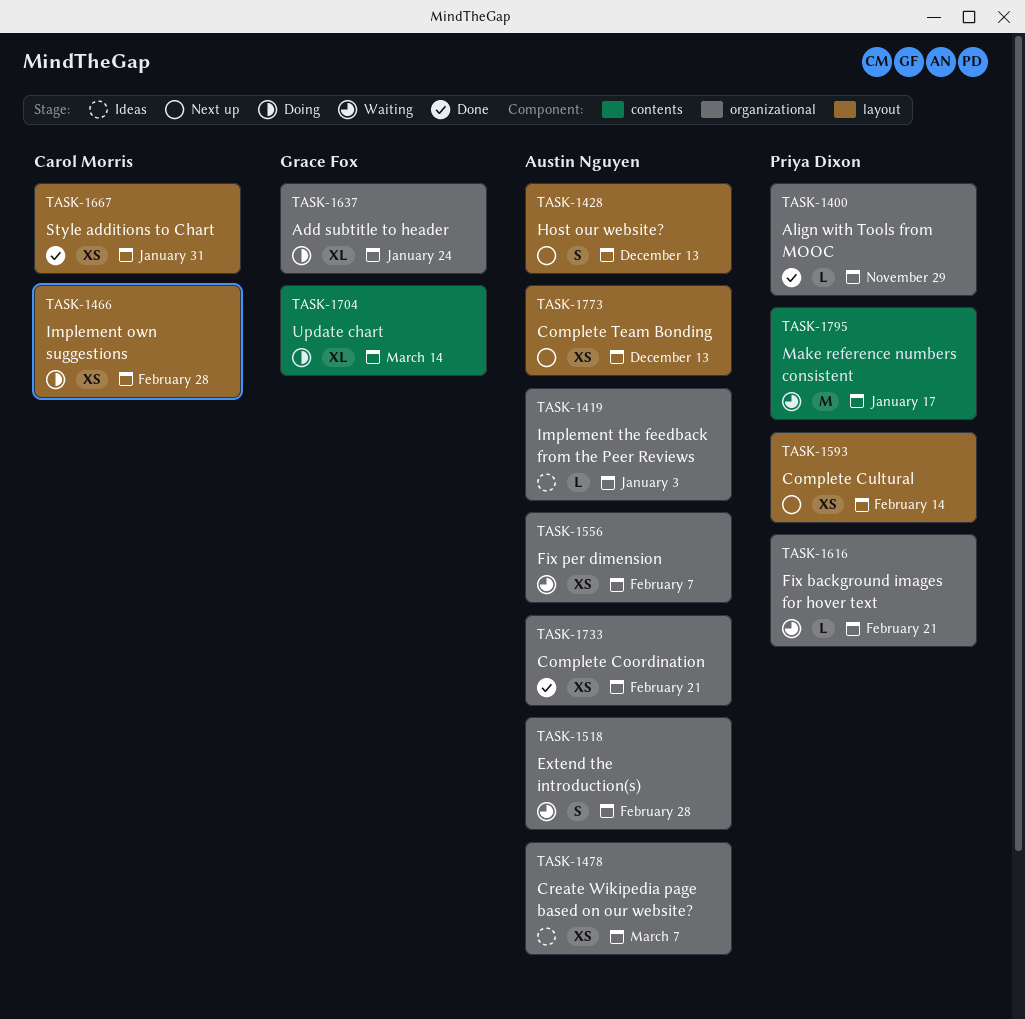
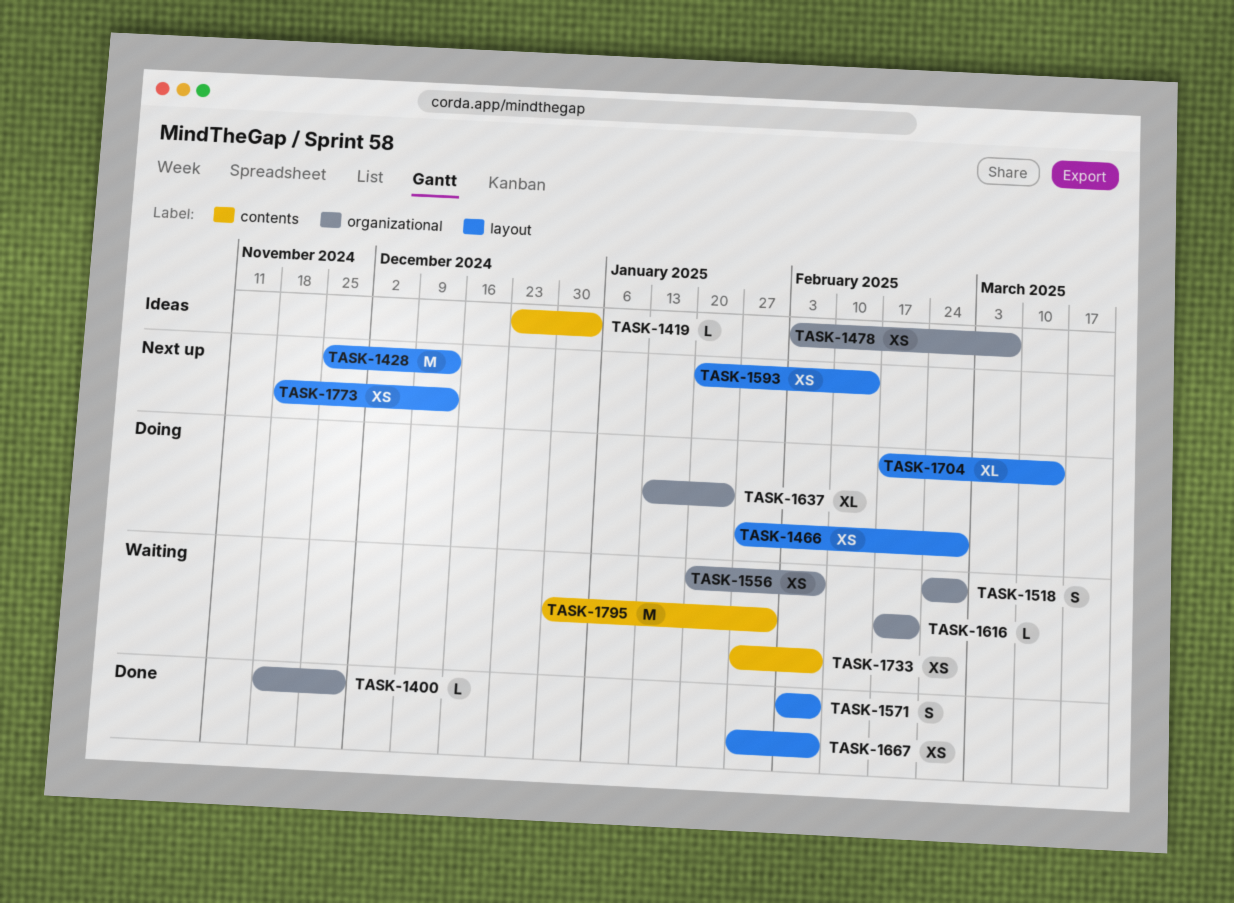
TASK-1419, label: organizational -> contents
TASK-1428, estimate: S -> M
TASK-1571: none -> present
TASK-1667, due: Jan 31 -> Feb 7
TASK-1704, label: contents -> layout
TASK-1733, status: Done -> Waiting
TASK-1733, label: organizational -> contents
TASK-1733, due: Feb 21 -> Feb 7
TASK-1795, due: Jan 17 -> Jan 31

